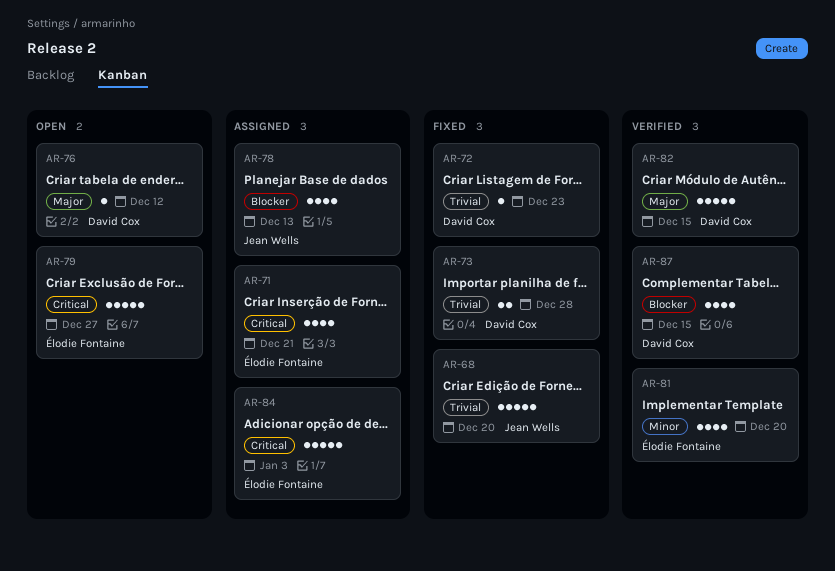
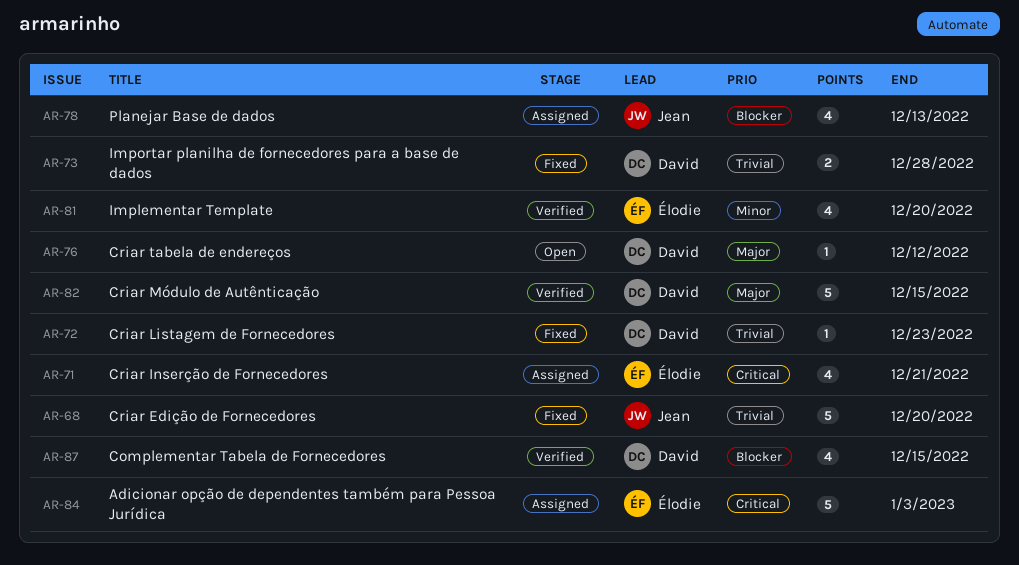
AR-79: present -> none

